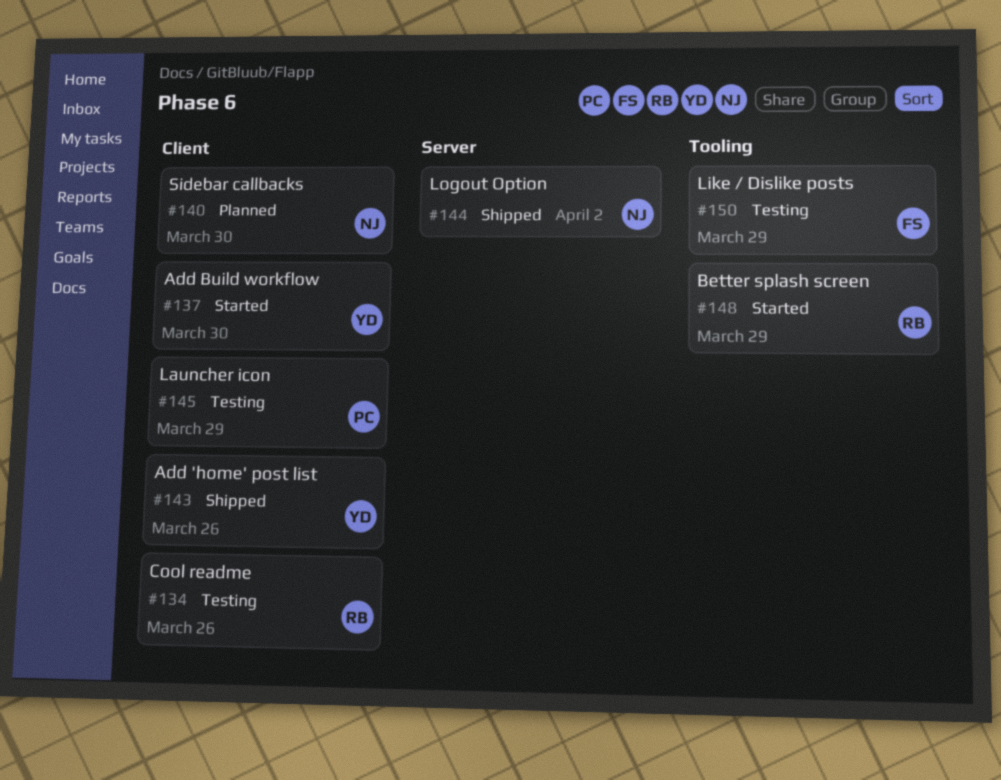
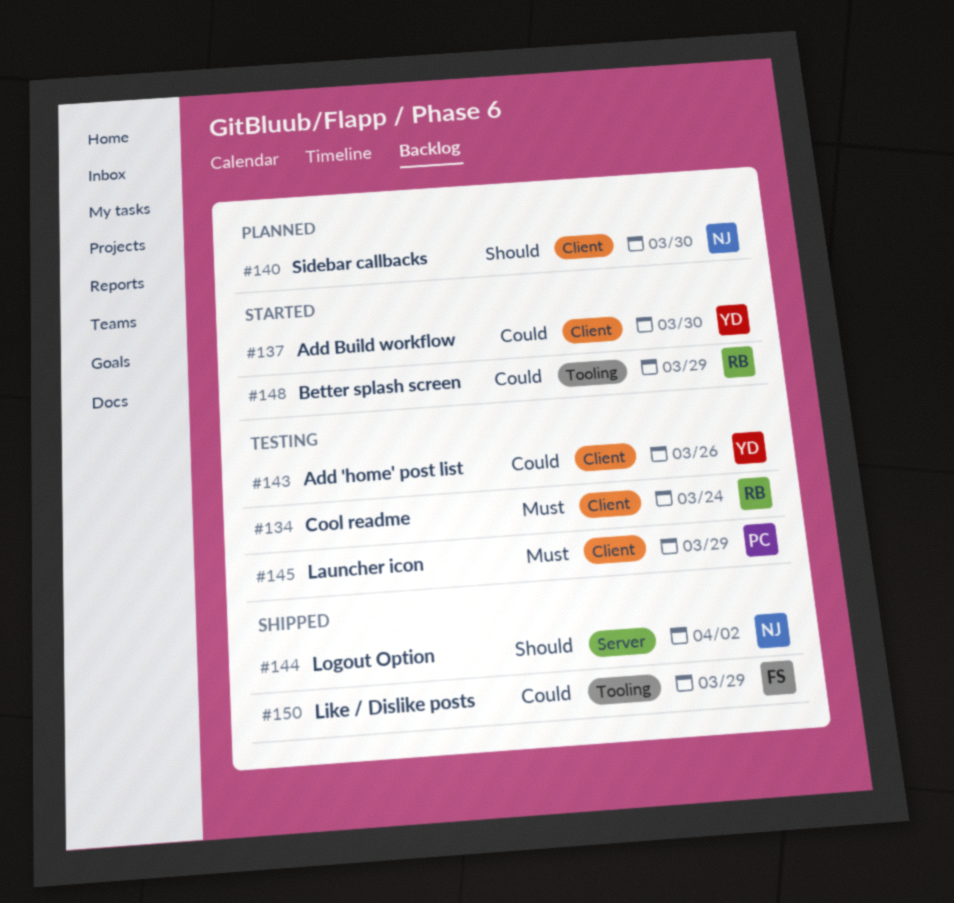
#134, due: Mar 26 -> Mar 24
#143, status: Shipped -> Testing
#150, status: Testing -> Shipped

